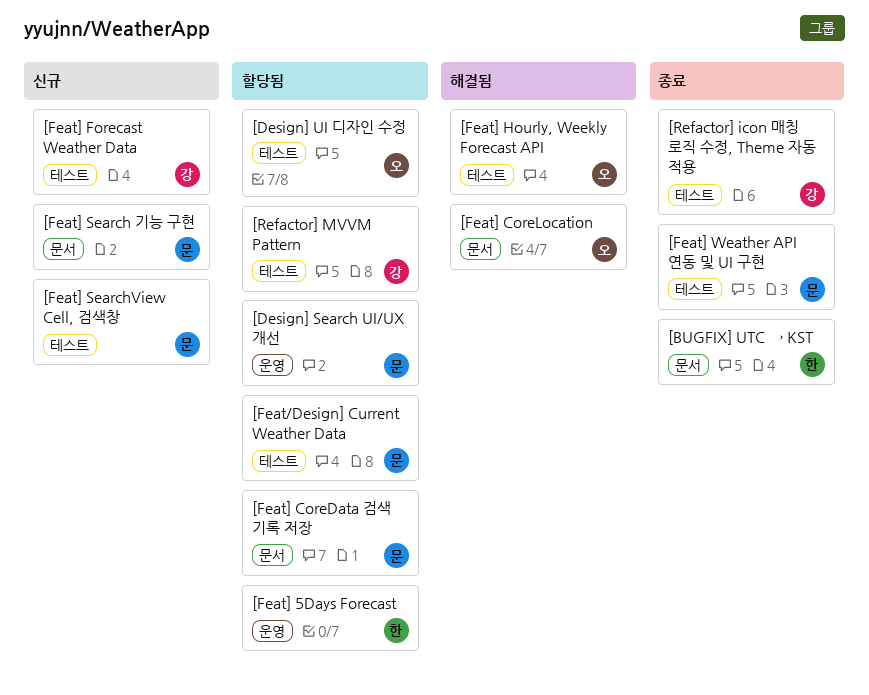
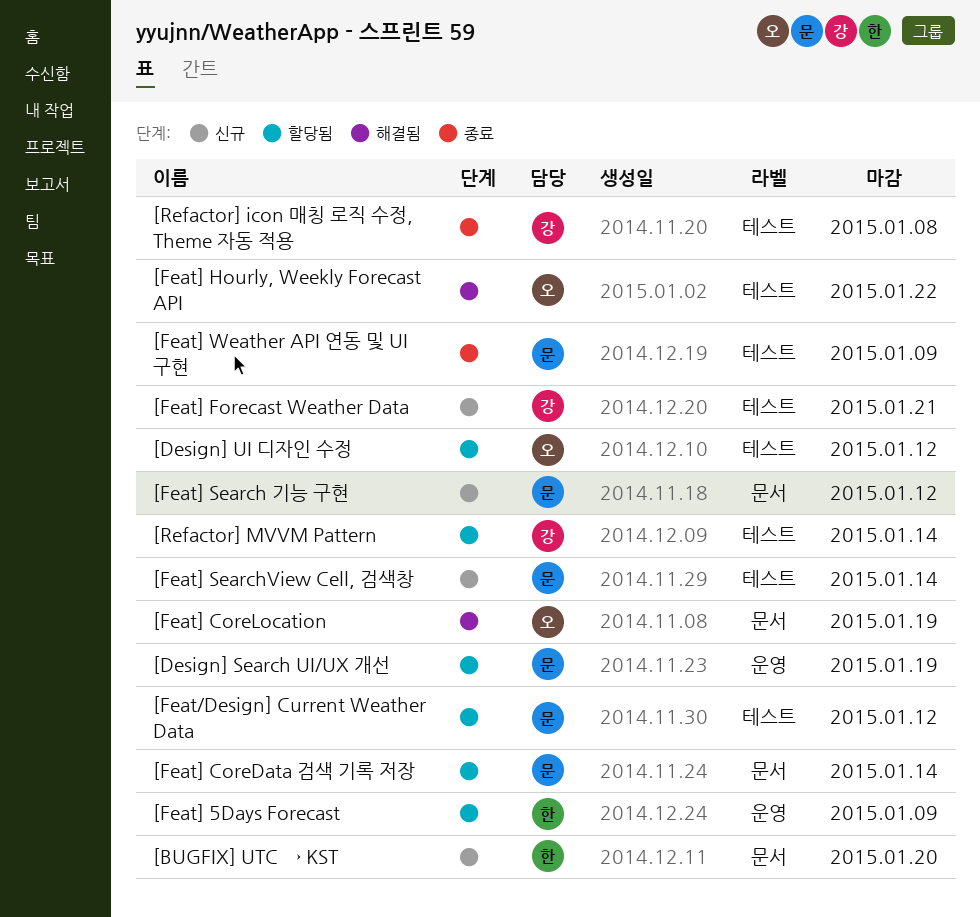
[BUGFIX] UTC → KST, status: 종료 -> 신규

